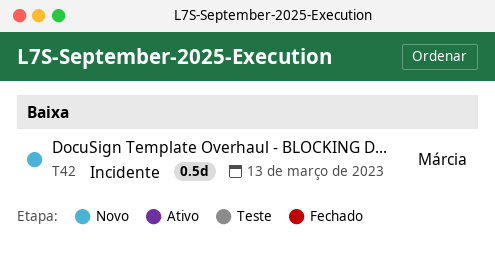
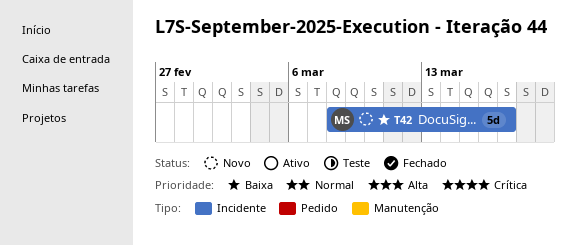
T42, estimate: 0.5d -> 5d
T42, due: Mar 13 -> Mar 17

